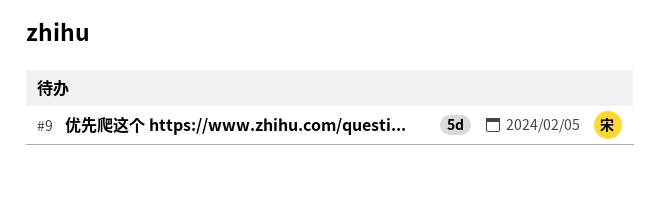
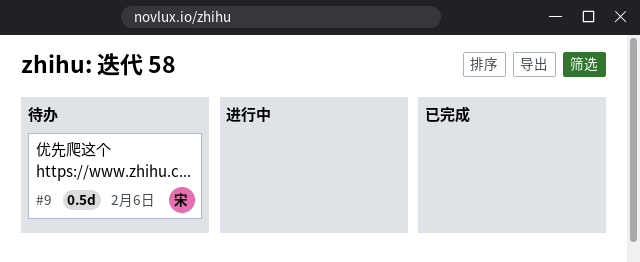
#9, estimate: 5d -> 0.5d
#9, due: Feb 5 -> Feb 6

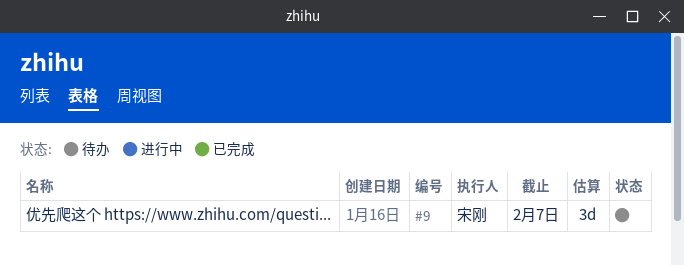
#9, estimate: 0.5d -> 3d
#9, due: Feb 6 -> Feb 7

